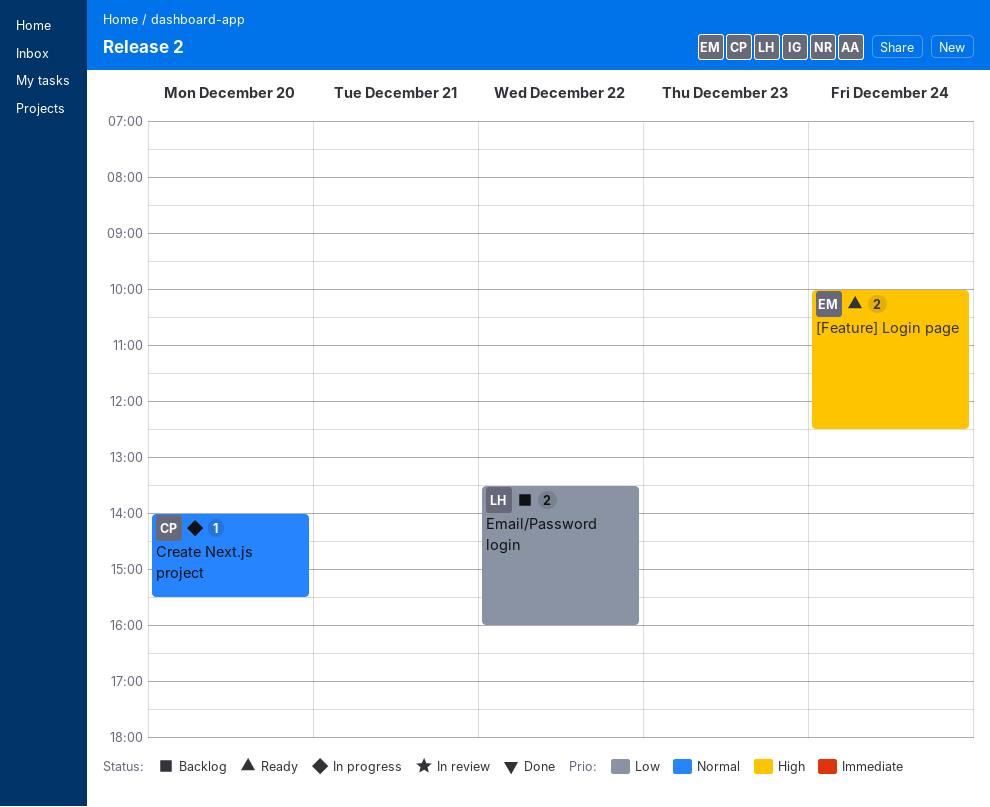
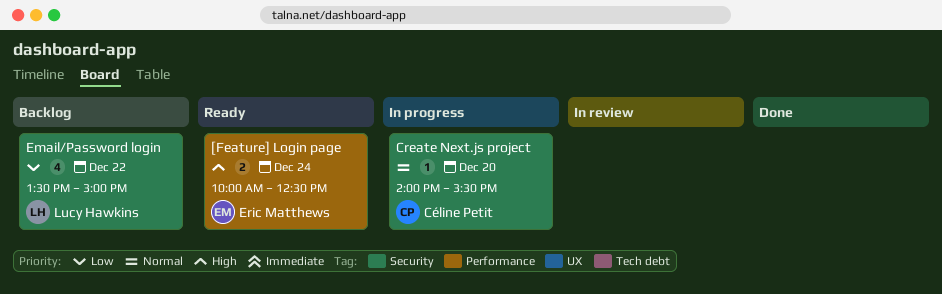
Email/Password login, estimate: 2 -> 4
Email/Password login, ends: 16:00 -> 15:00

